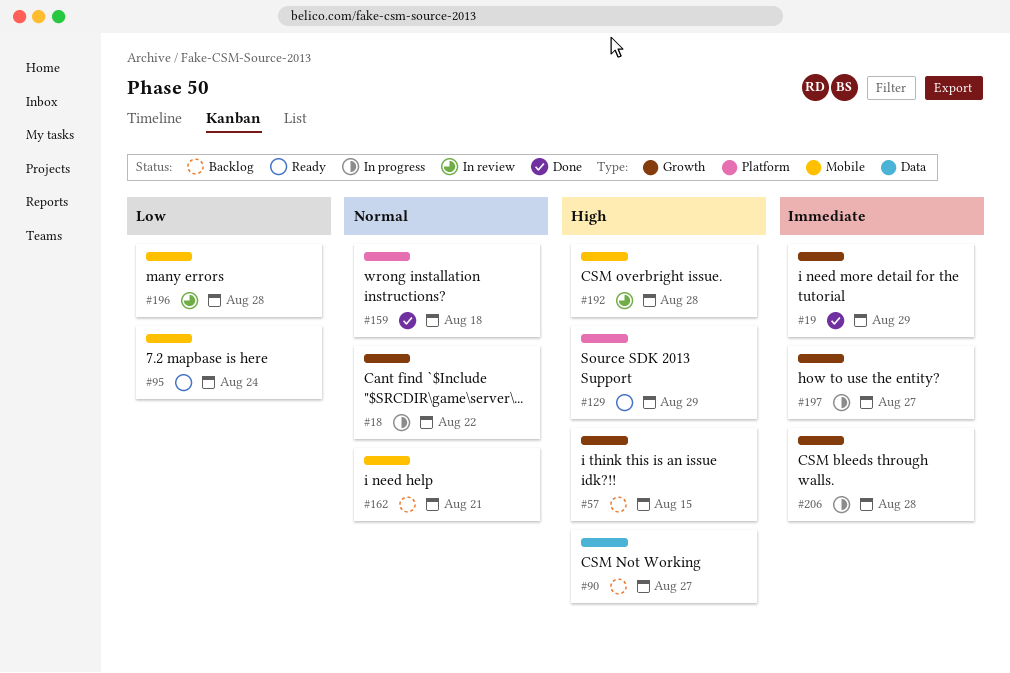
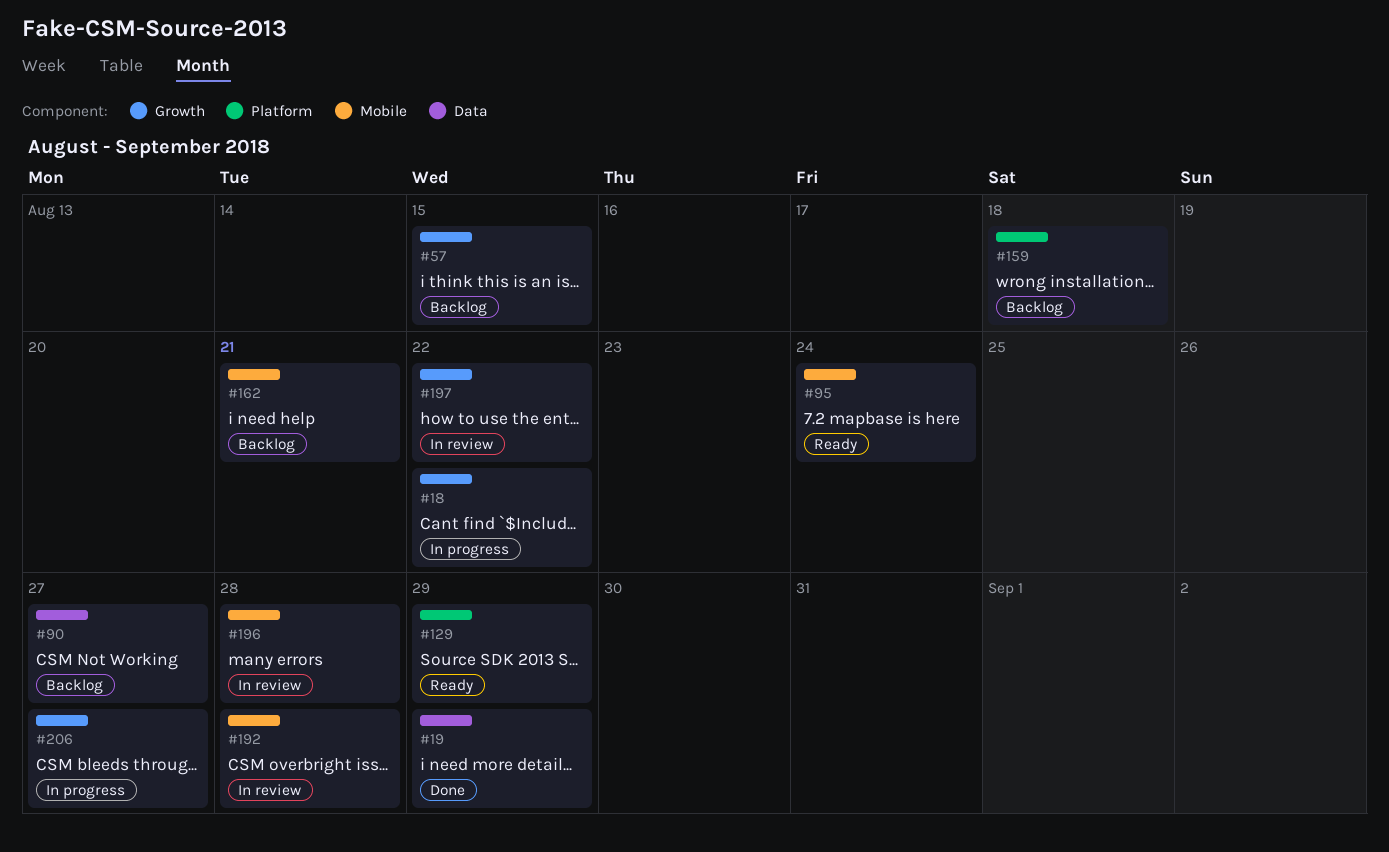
#19, label: Growth -> Data
#159, status: Done -> Backlog
#197, status: In progress -> In review
#197, due: Aug 27 -> Aug 22
#206, due: Aug 28 -> Aug 27

